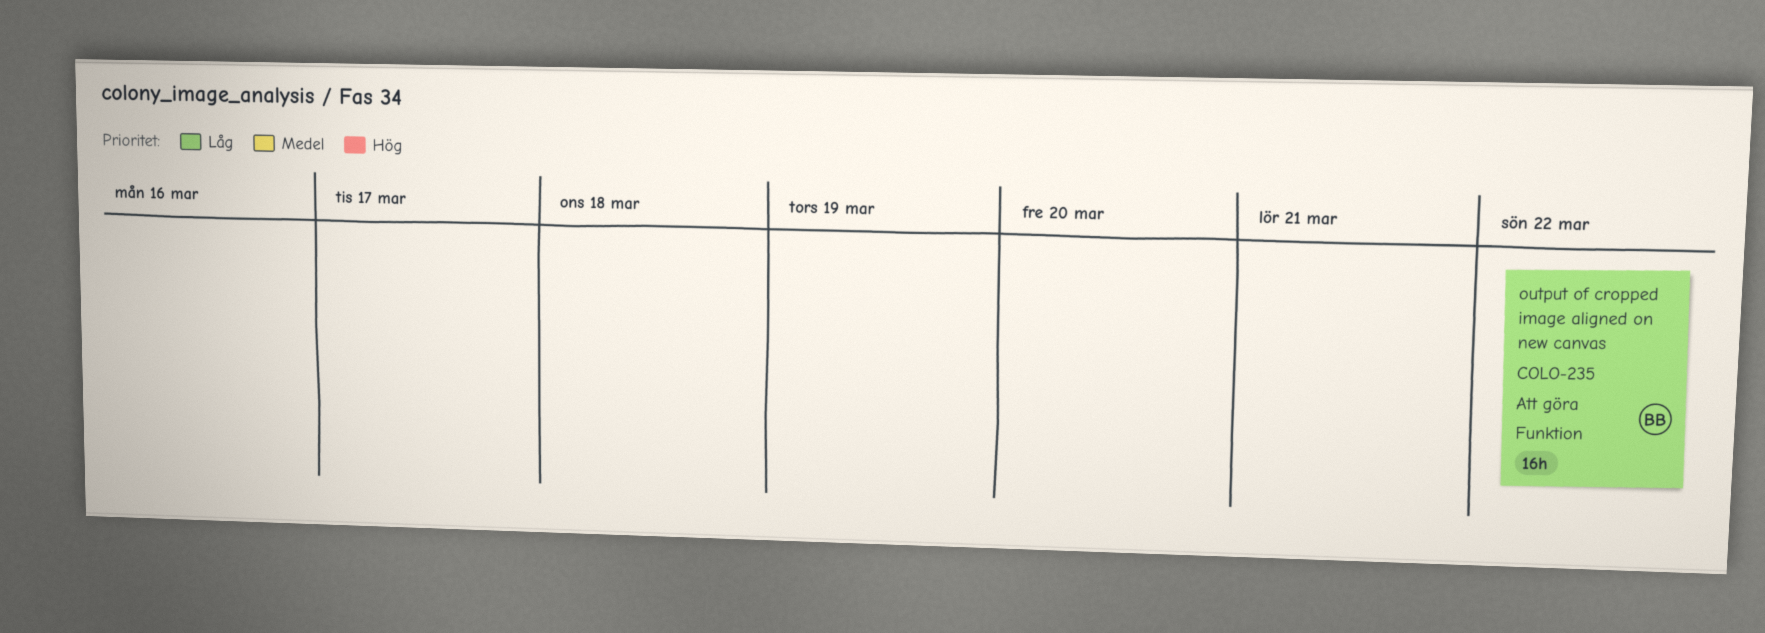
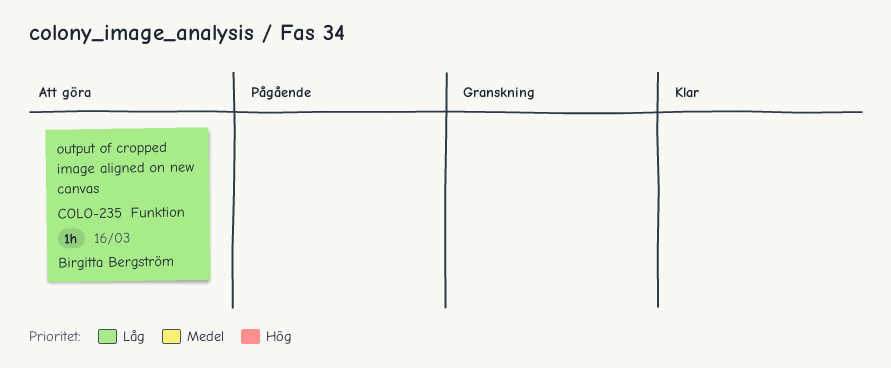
COLO-235, estimate: 16h -> 1h
COLO-235, due: Mar 22 -> Mar 16

